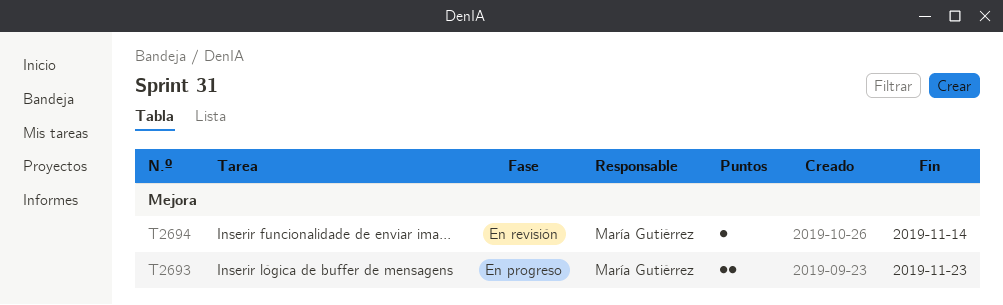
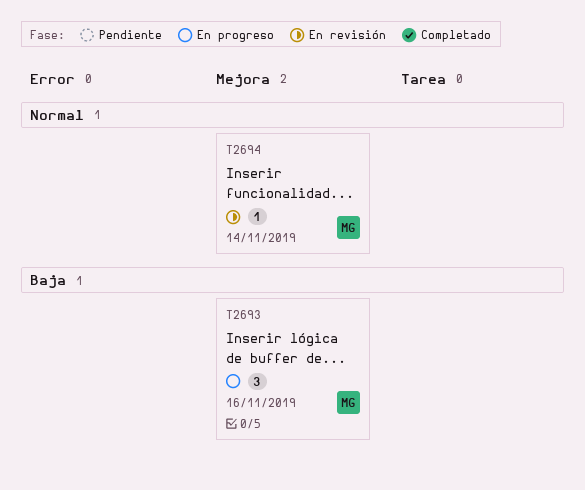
T2693, estimate: 2 -> 3
T2693, due: Nov 23 -> Nov 16

